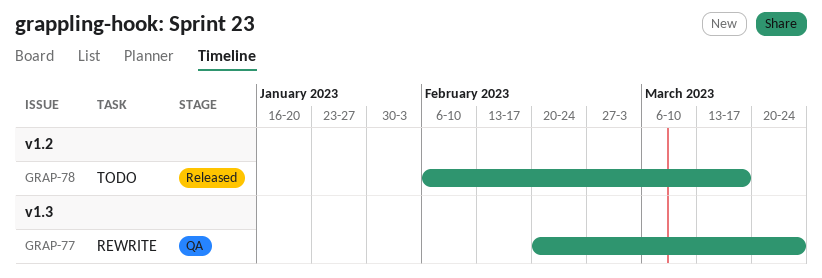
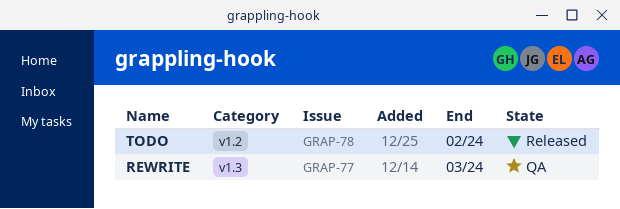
GRAP-78, due: Mar 17 -> Feb 24

